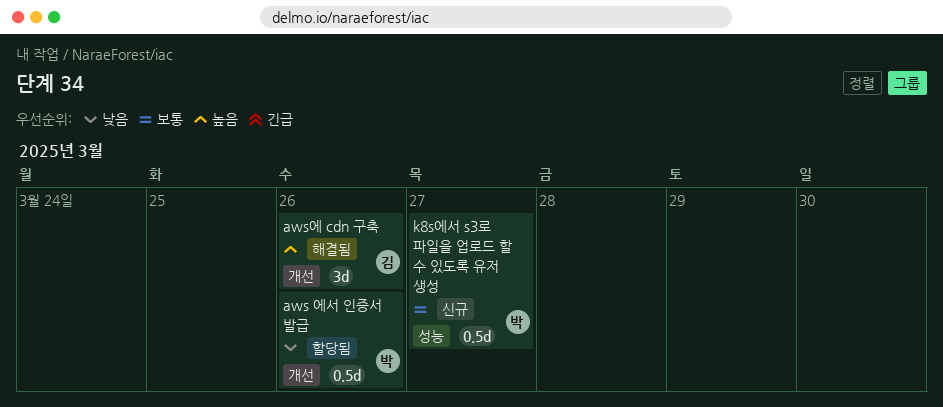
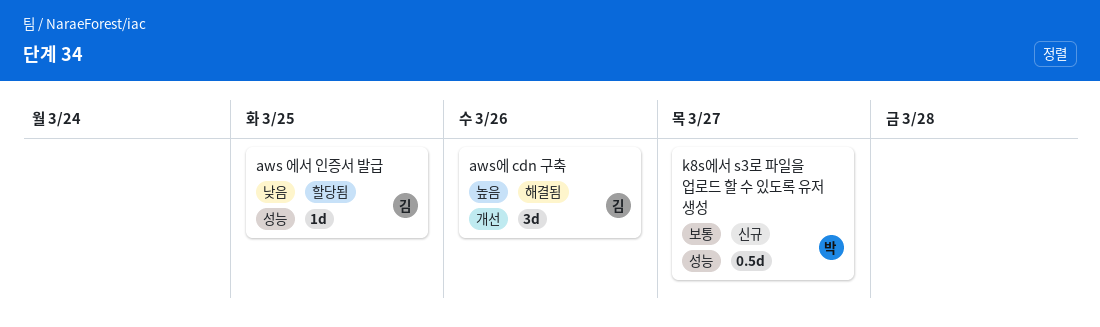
aws 에서 인증서 발급, owner: 박 -> 김
aws 에서 인증서 발급, label: 개선 -> 성능
aws 에서 인증서 발급, estimate: 0.5d -> 1d
aws 에서 인증서 발급, due: Mar 26 -> Mar 25

